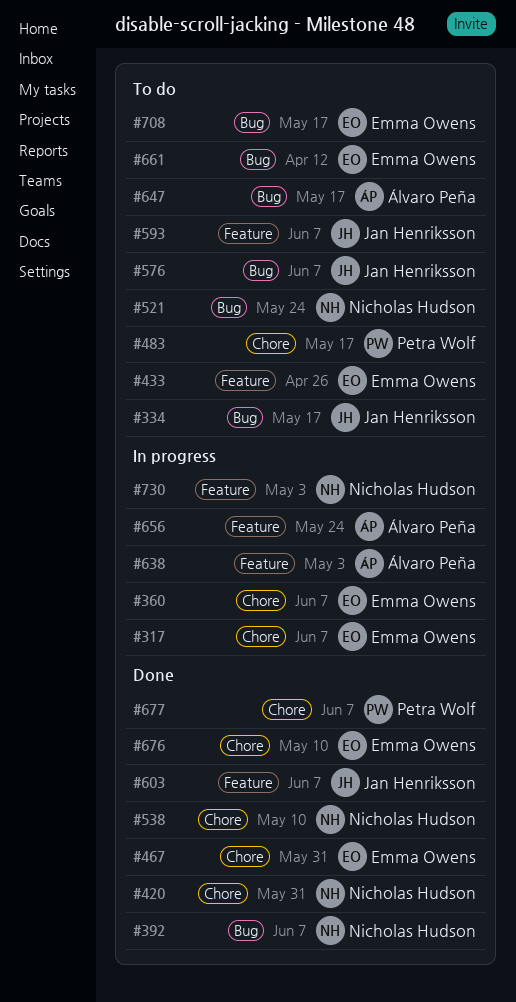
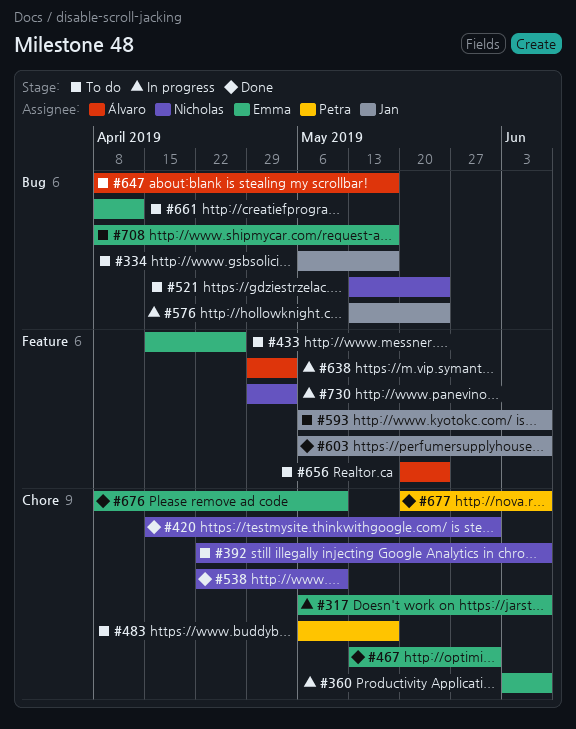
#392, status: Done -> To do
#392, label: Bug -> Chore
#576, status: To do -> In progress
#576, due: Jun 7 -> May 24
#656, status: In progress -> To do

